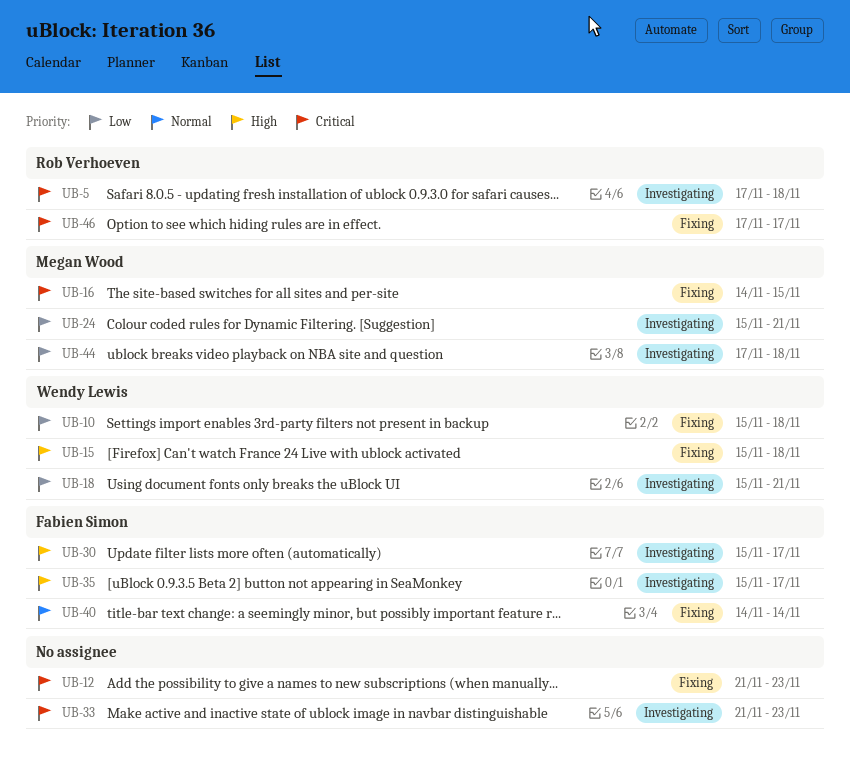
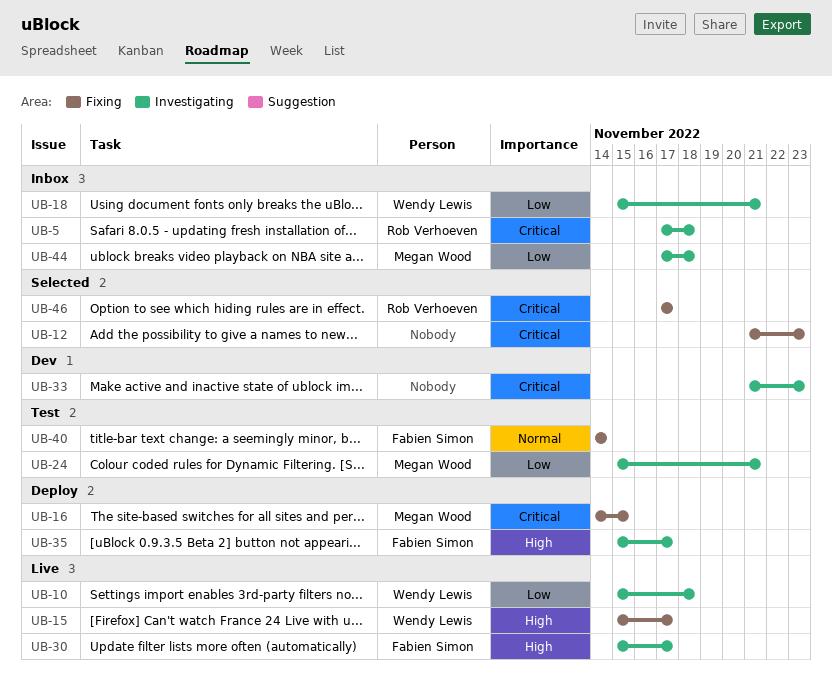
UB-10, label: Fixing -> Investigating
UB-15, due: Nov 18 -> Nov 17

